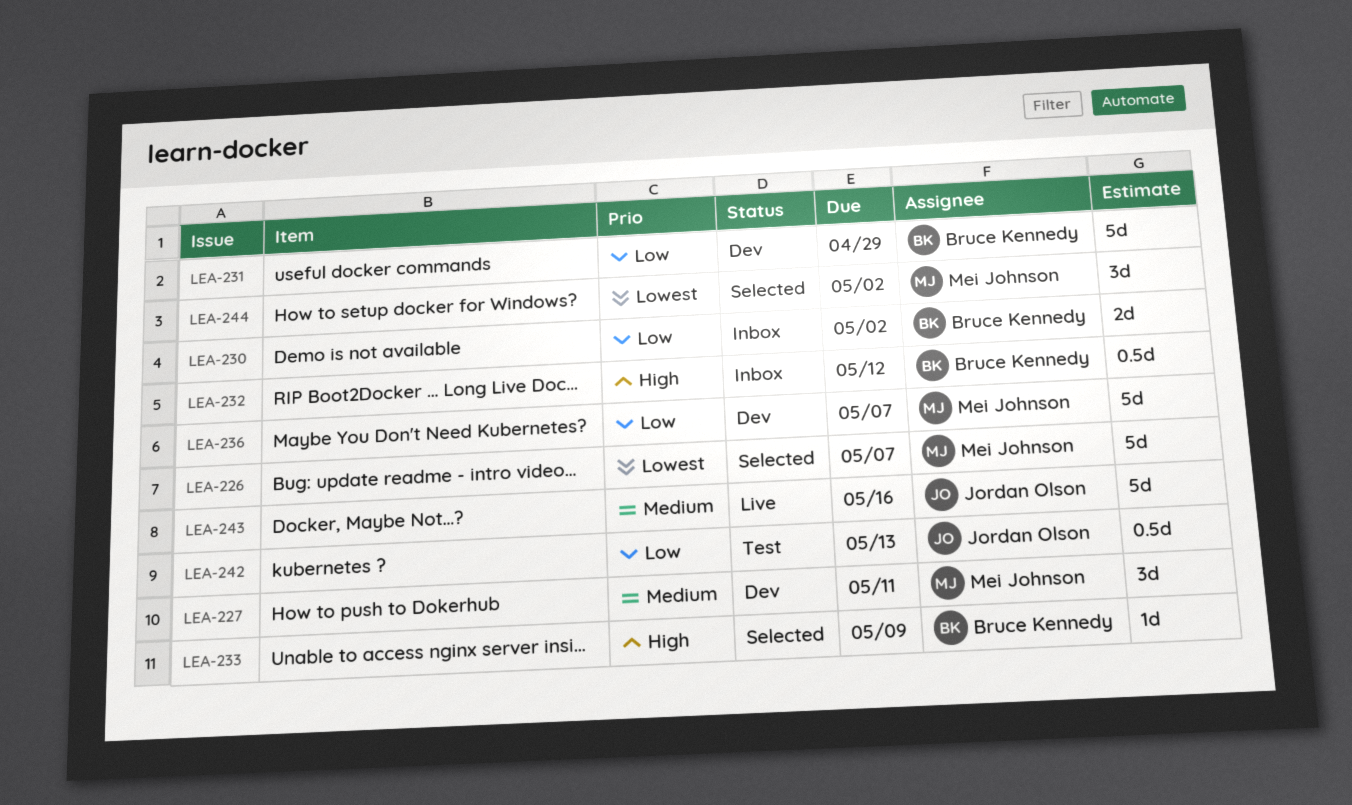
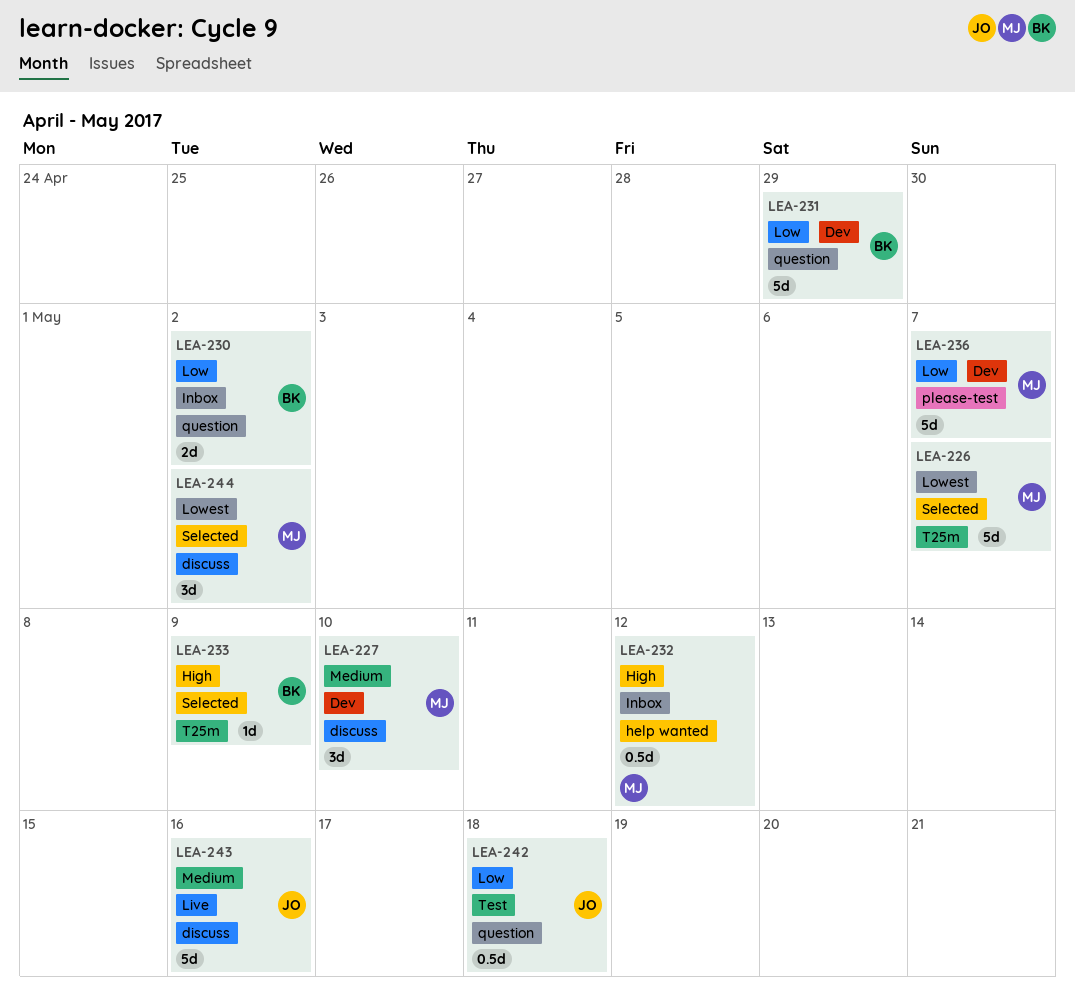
LEA-227, due: May 11 -> May 10
LEA-232, owner: Bruce Kennedy -> Mei Johnson
LEA-242, due: May 13 -> May 18

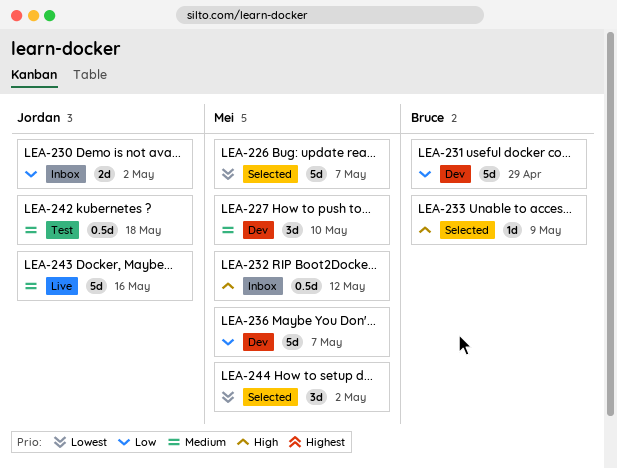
LEA-230, owner: Bruce -> Jordan
LEA-242, priority: Low -> Medium

